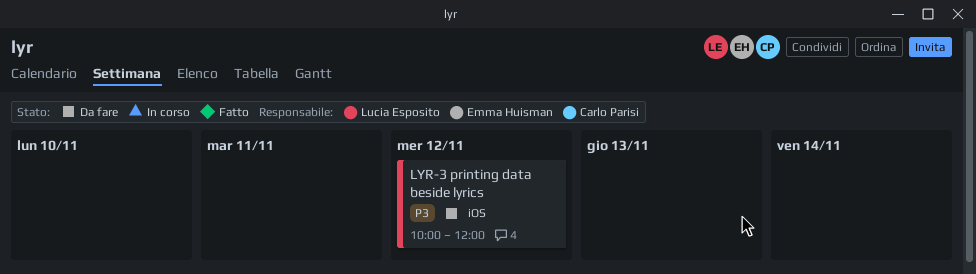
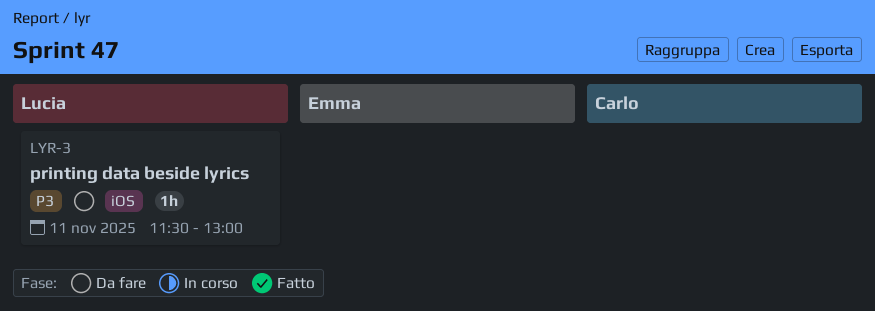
LYR-3, day: Nov 12 -> Nov 11
LYR-3, begins: 10:00 -> 11:30
LYR-3, ends: 12:00 -> 13:00

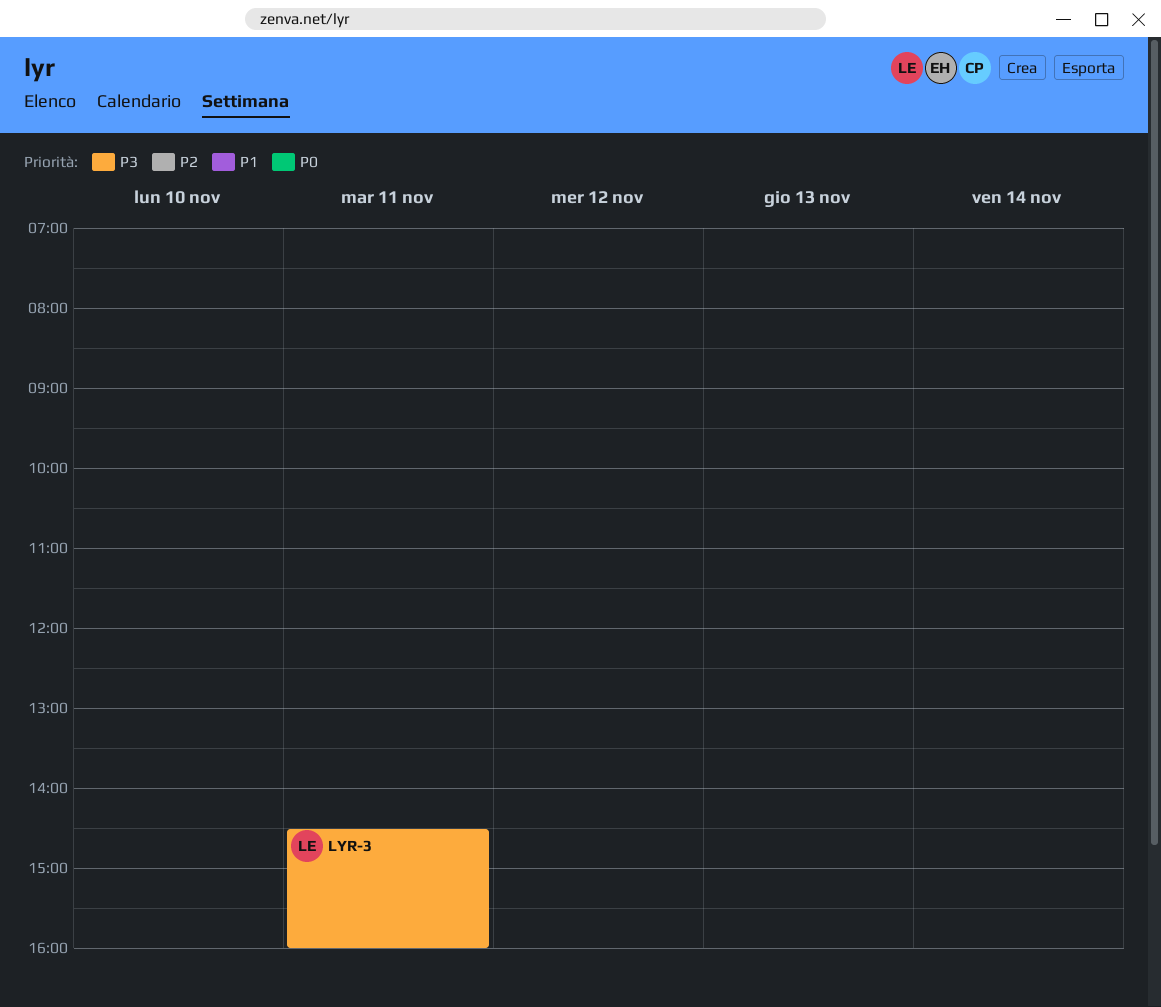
LYR-3, begins: 11:30 -> 14:30
LYR-3, ends: 13:00 -> 16:00

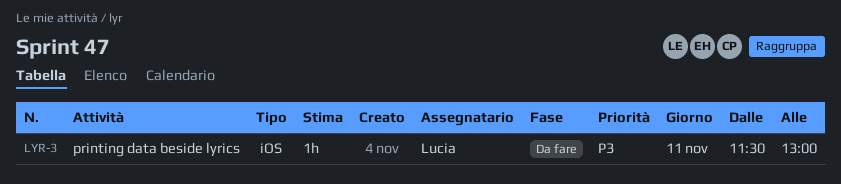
LYR-3, begins: 14:30 -> 11:30
LYR-3, ends: 16:00 -> 13:00

